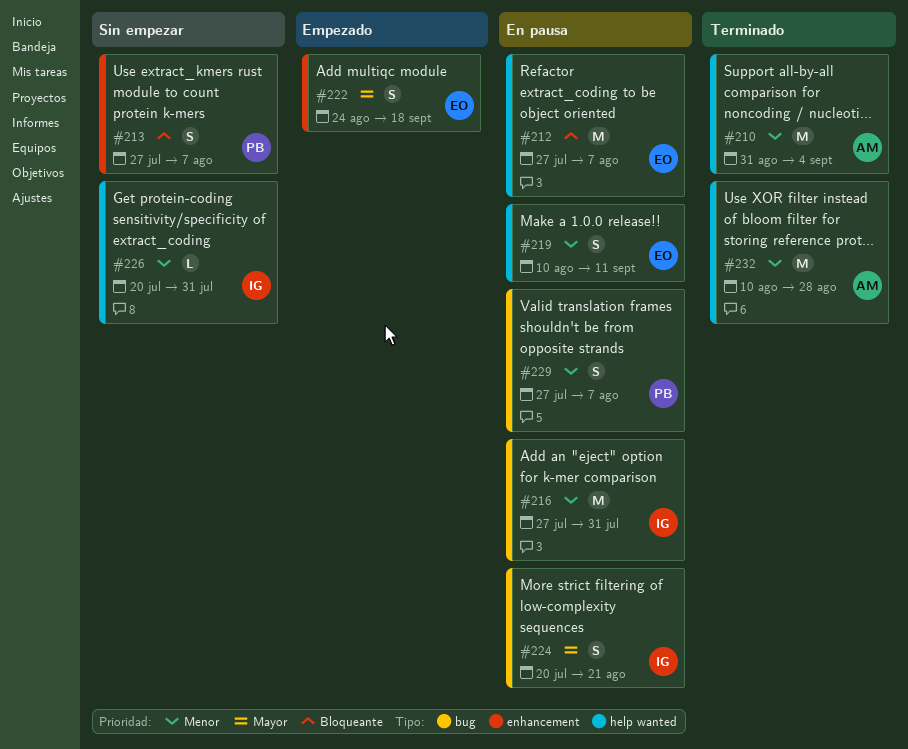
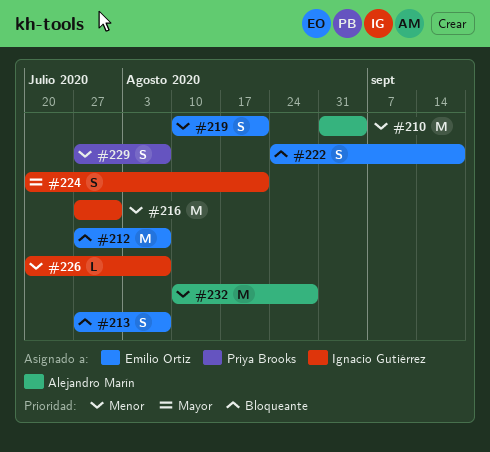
#213, owner: Priya Brooks -> Emilio Ortiz
#219, due: Sep 11 -> Aug 21
#222, priority: Mayor -> Bloqueante
#226, due: Jul 31 -> Aug 7

